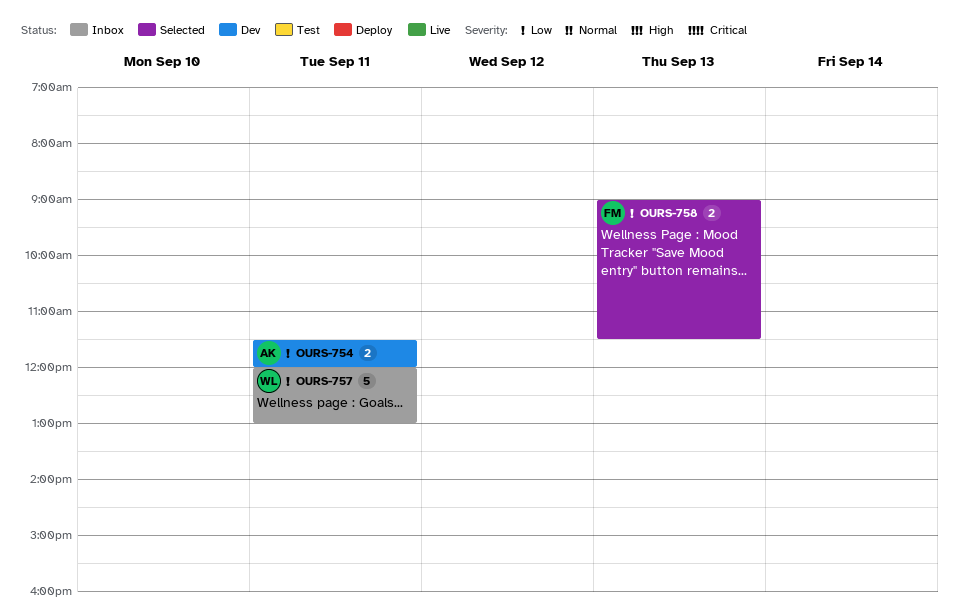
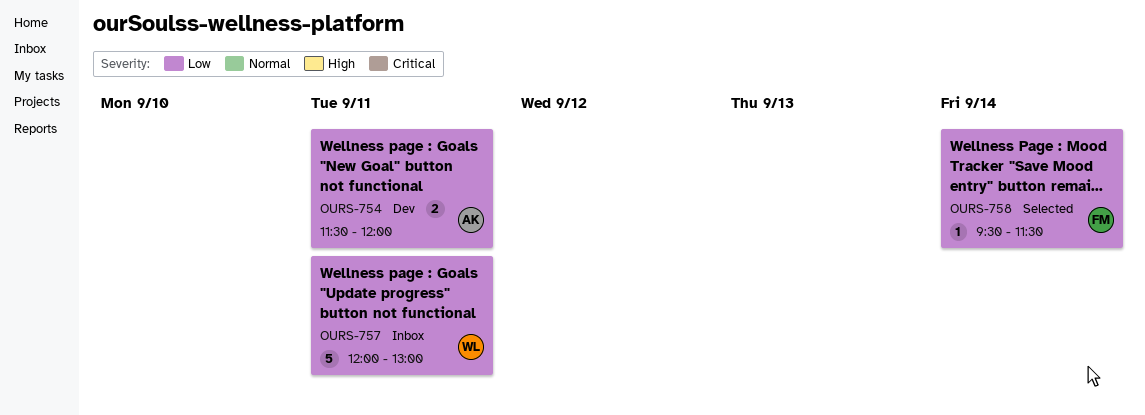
OURS-758, estimate: 2 -> 1
OURS-758, day: Sep 13 -> Sep 14
OURS-758, begins: 09:00 -> 09:30

